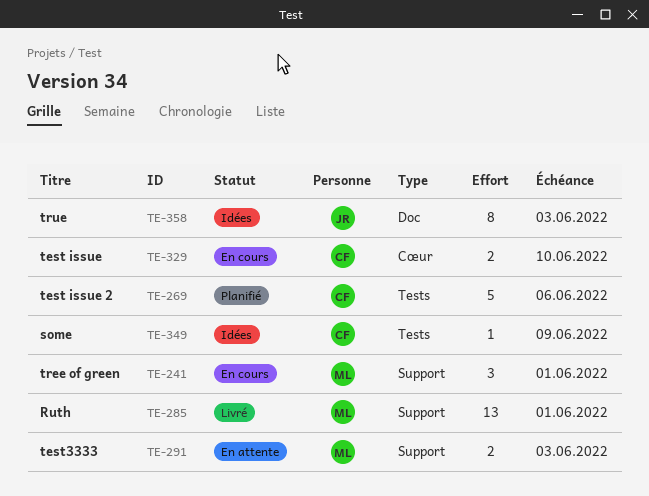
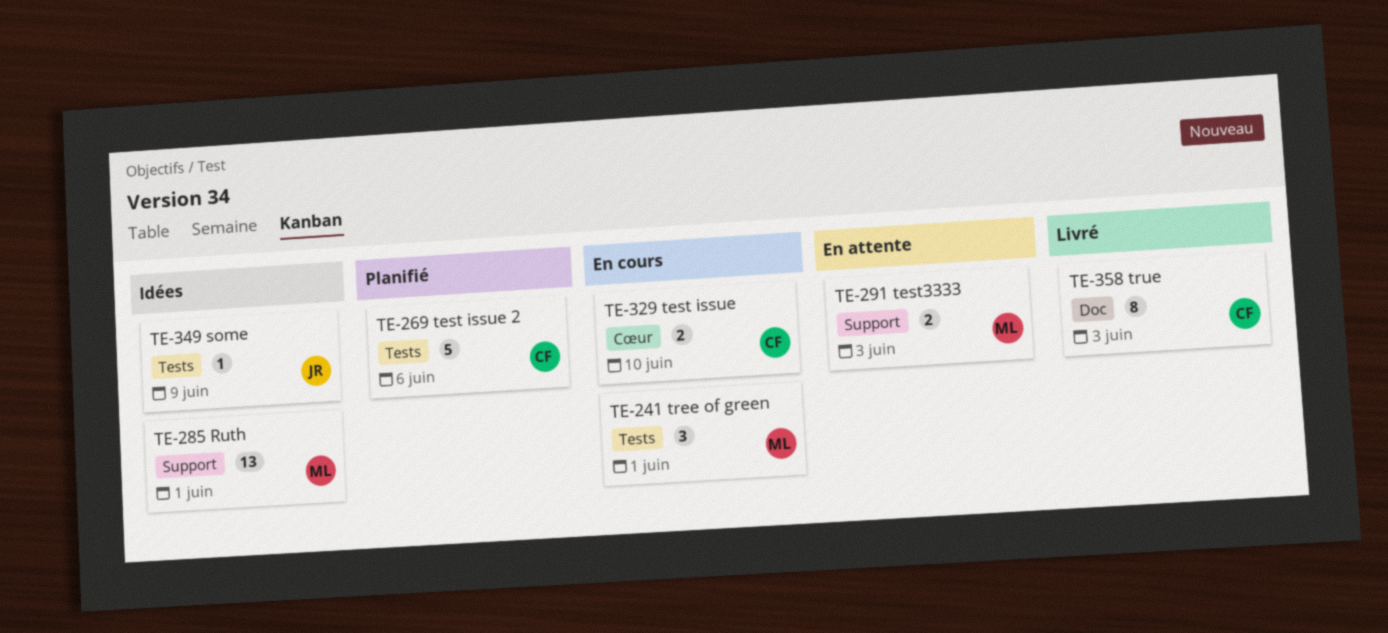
TE-241, label: Support -> Tests
TE-285, status: Livré -> Idées
TE-349, owner: CF -> JR
TE-358, status: Idées -> Livré
TE-358, owner: JR -> CF

